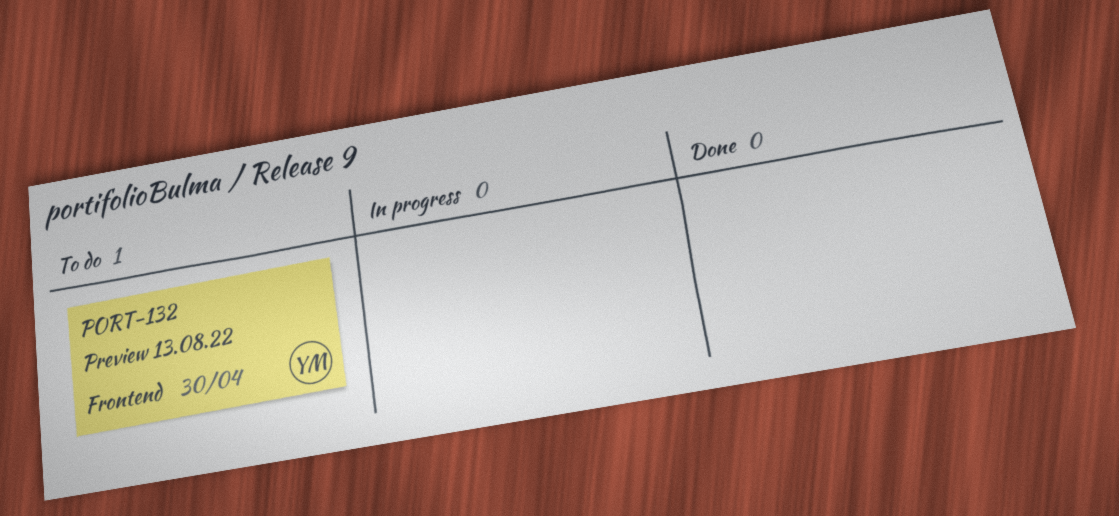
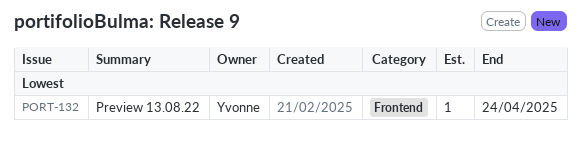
PORT-132, due: Apr 30 -> Apr 24

